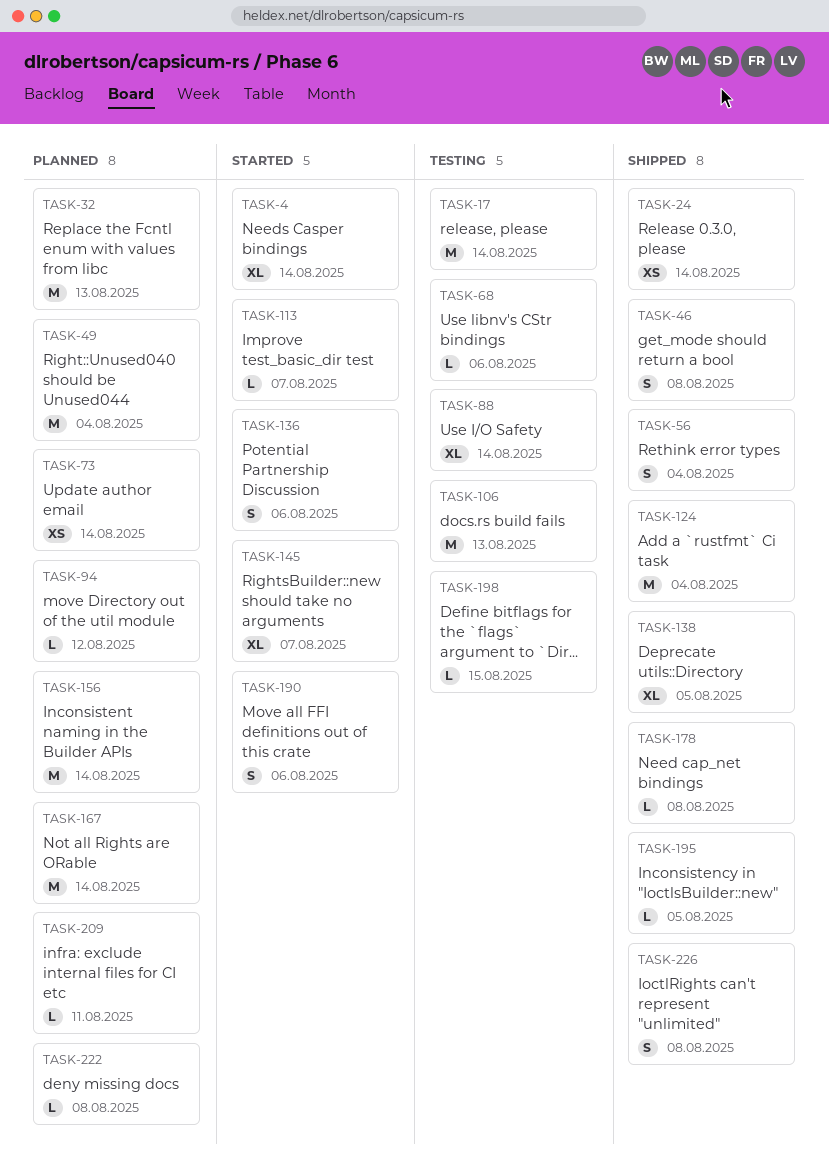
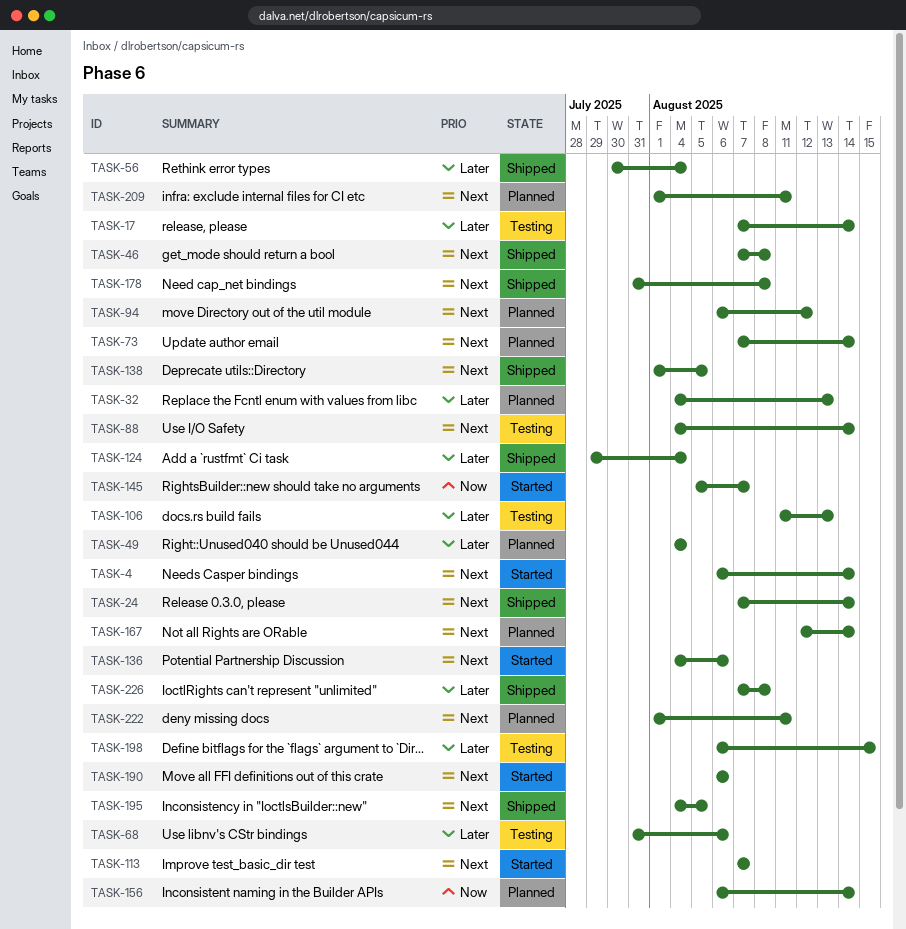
TASK-222, due: Aug 8 -> Aug 11

